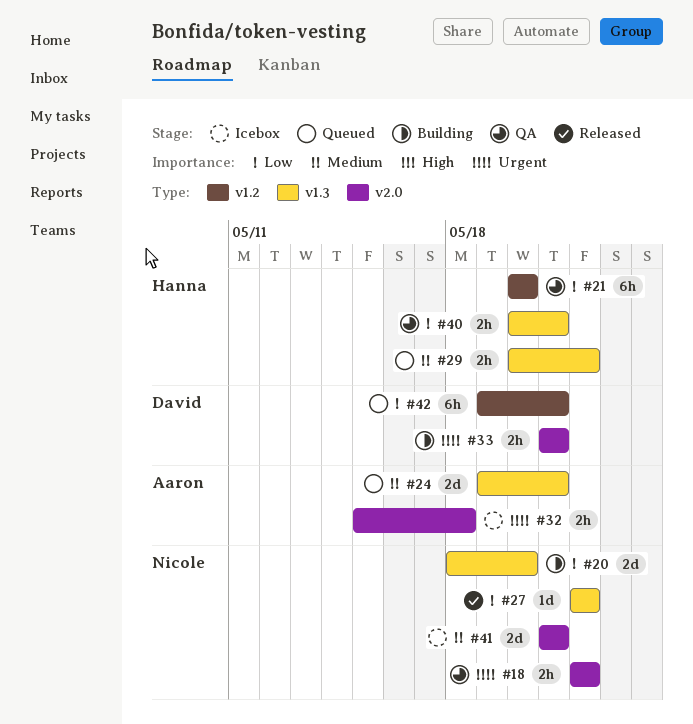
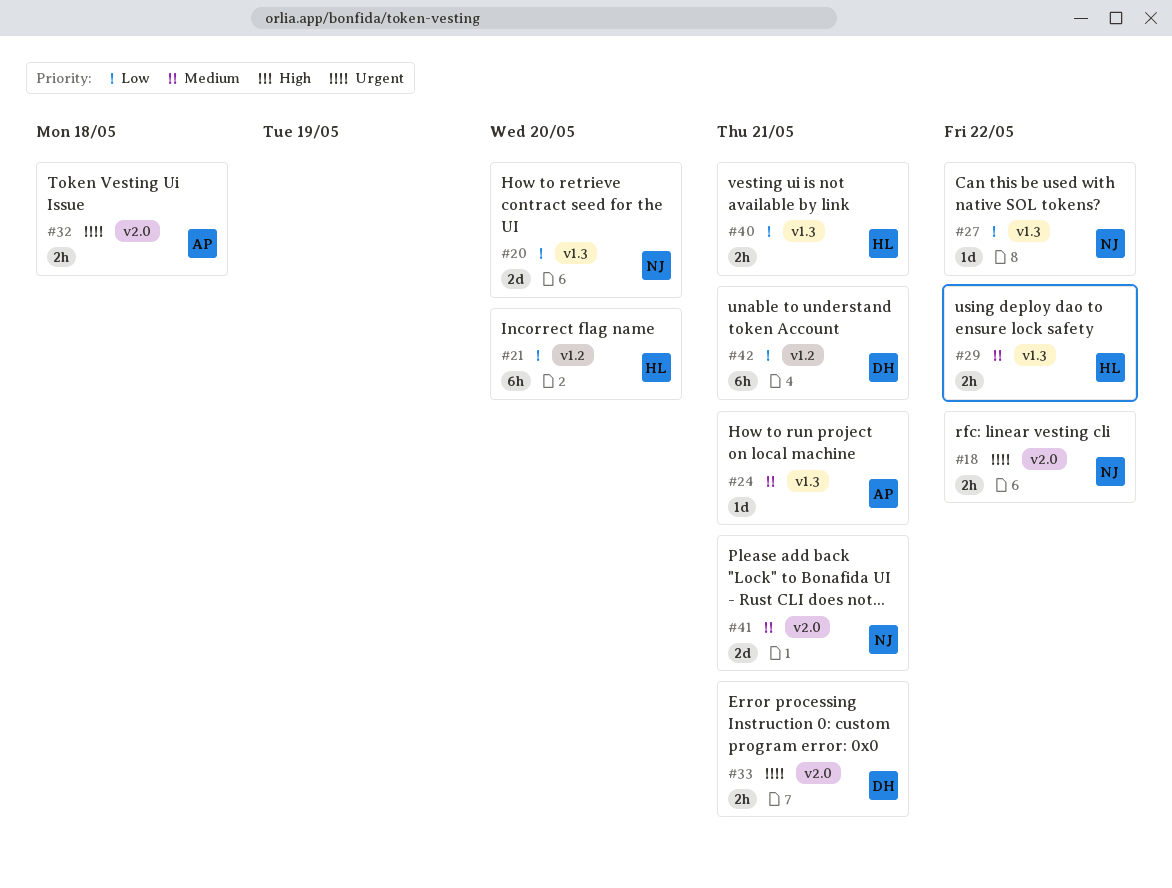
#24, estimate: 2d -> 1d

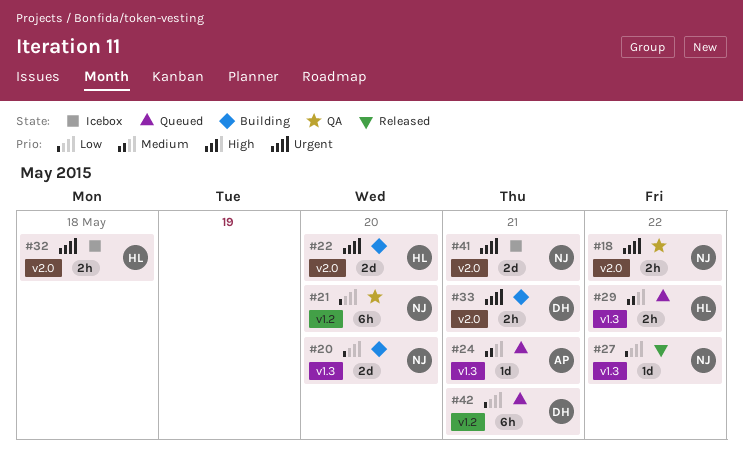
#21, owner: HL -> NJ
#22: none -> present
#32, owner: AP -> HL
#40: present -> none
#41, priority: Medium -> Urgent

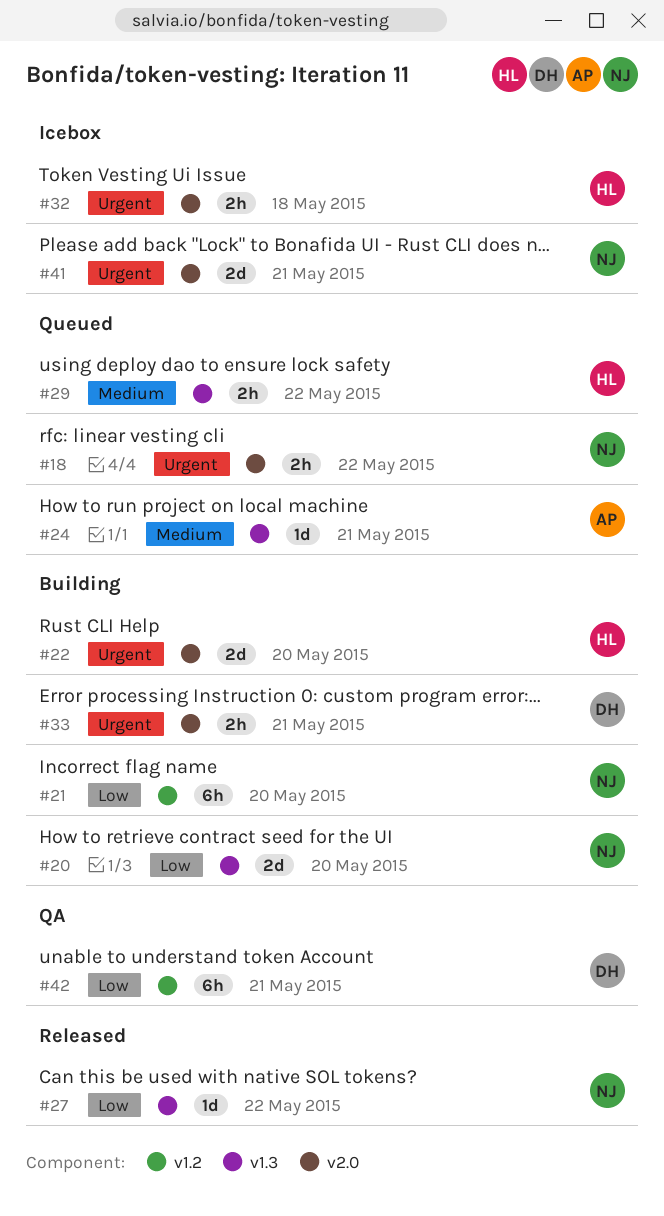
#18, status: QA -> Queued
#21, status: QA -> Building
#42, status: Queued -> QA

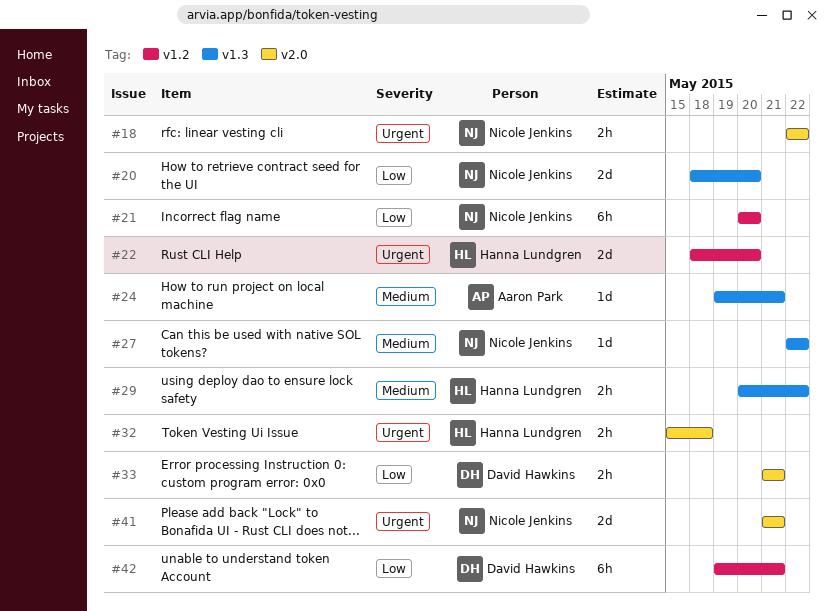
#22, label: v2.0 -> v1.2
#27, priority: Low -> Medium
#33, priority: Urgent -> Low

